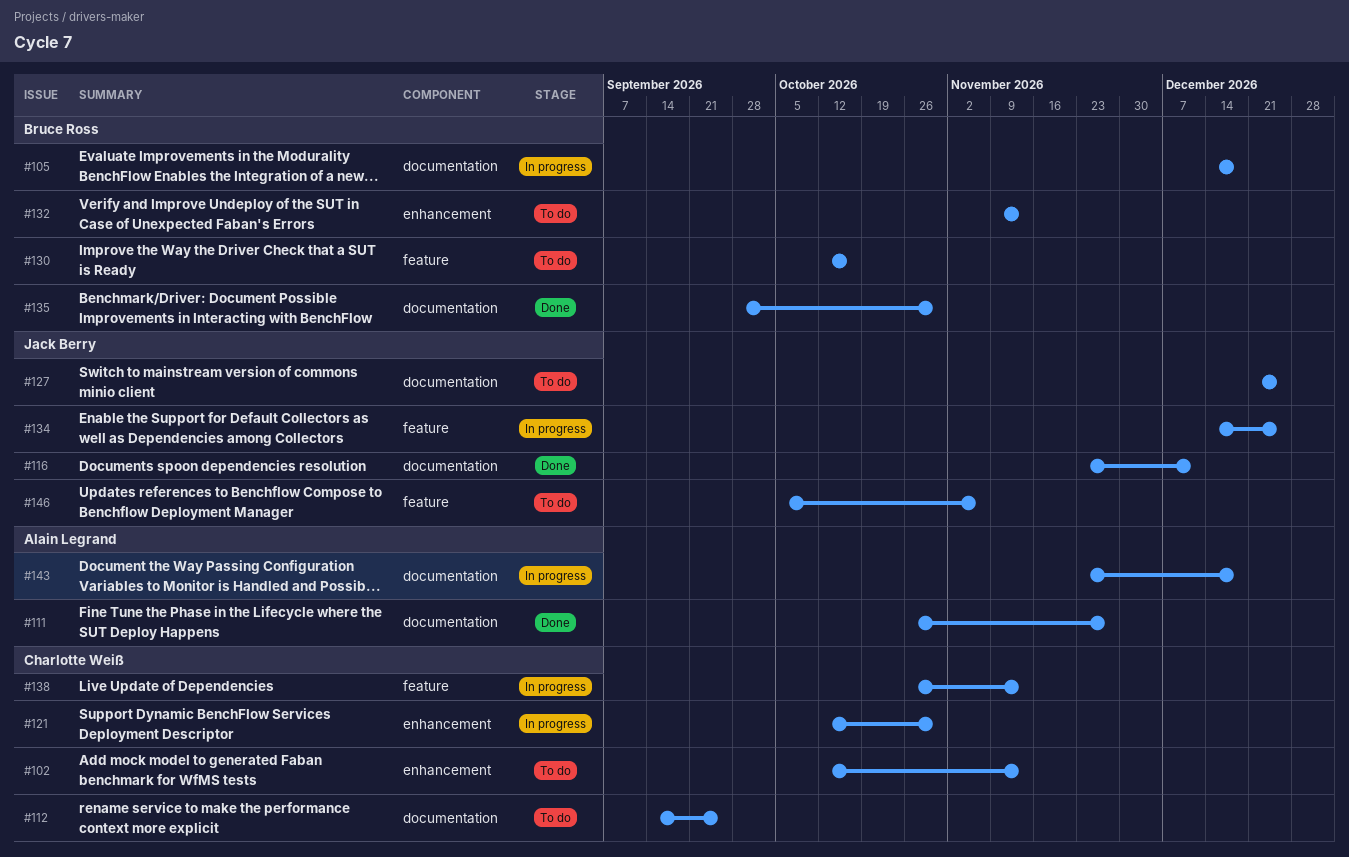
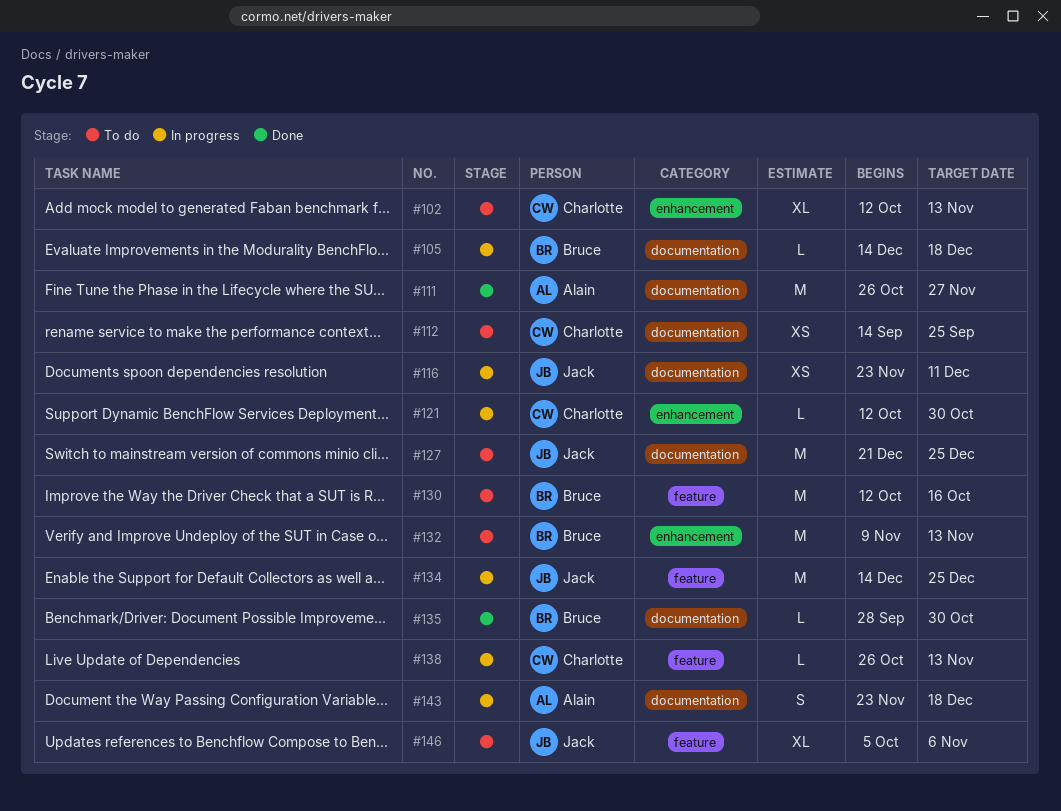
#116, status: Done -> In progress

